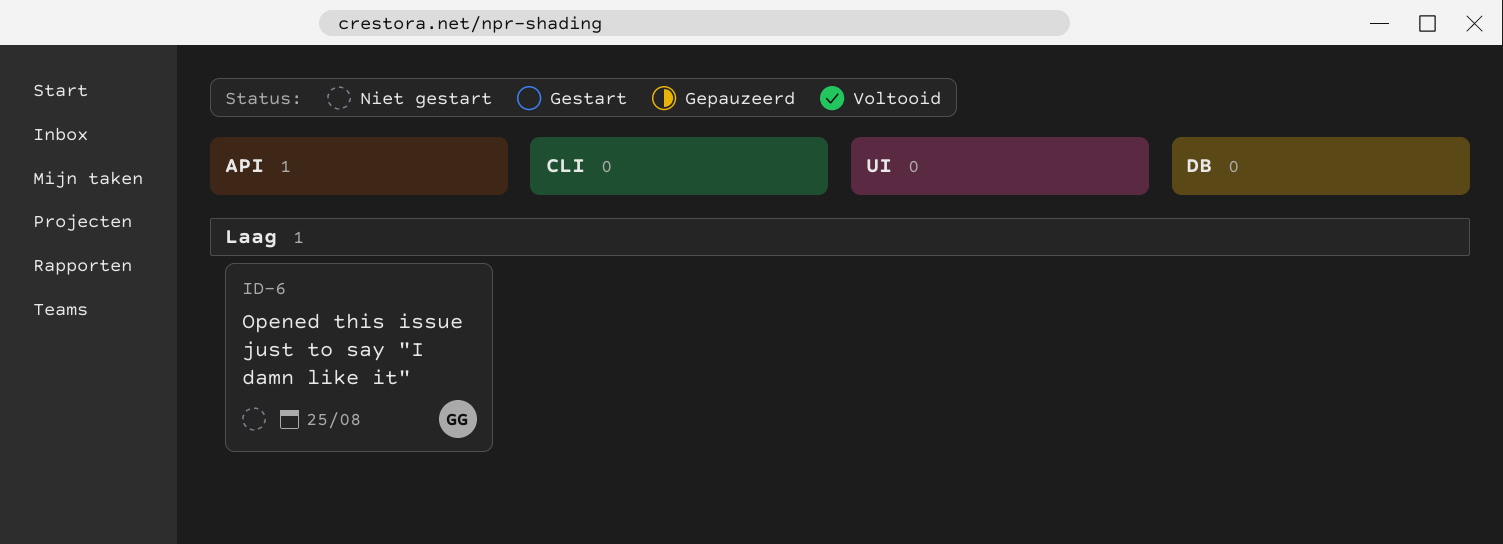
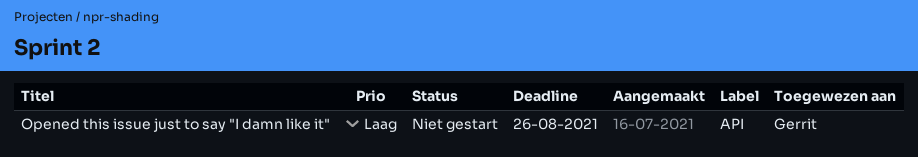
Opened this issue just to say "I damn like it", due: Aug 25 -> Aug 26

